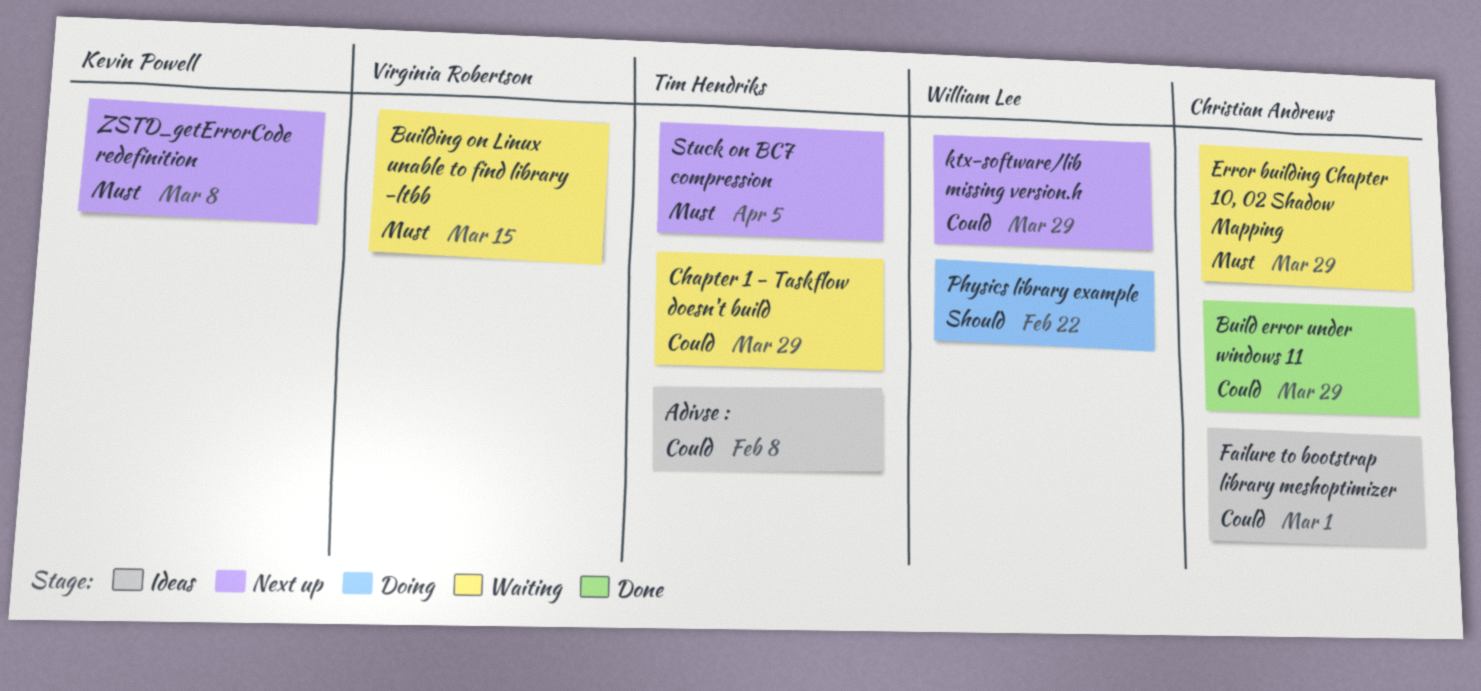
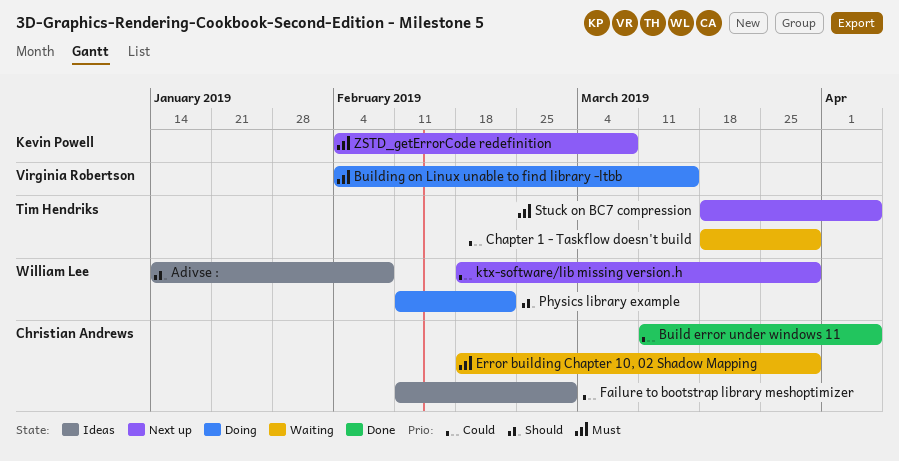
Adivse :, owner: Tim Hendriks -> William Lee
Adivse :, priority: Could -> Should
Build error under windows 11, due: Mar 29 -> Apr 5
Building on Linux unable to find library -ltbb, status: Waiting -> Doing

